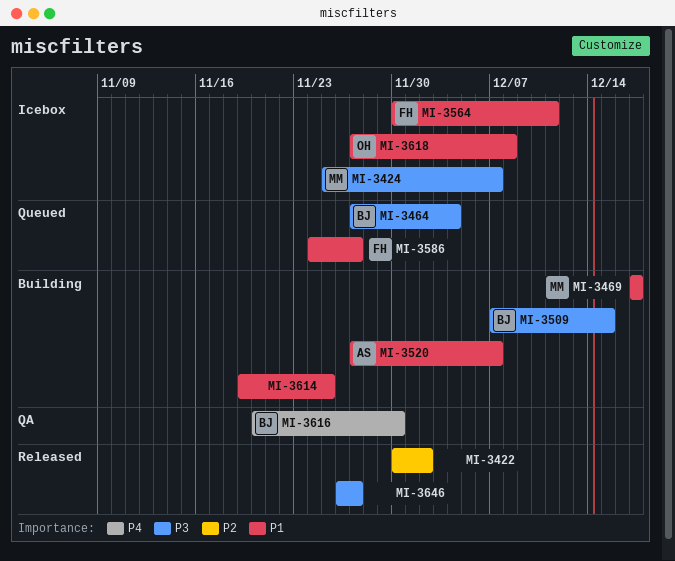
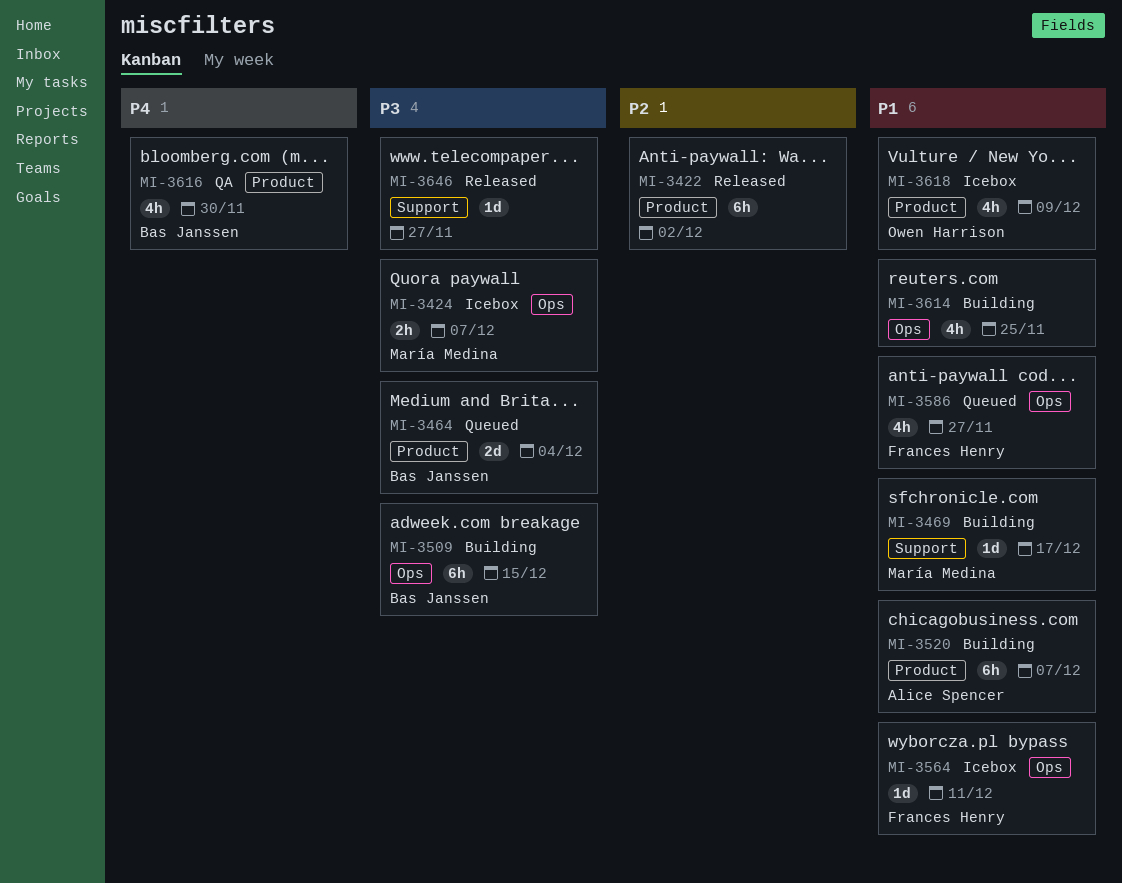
MI-3618, due: Dec 8 -> Dec 9

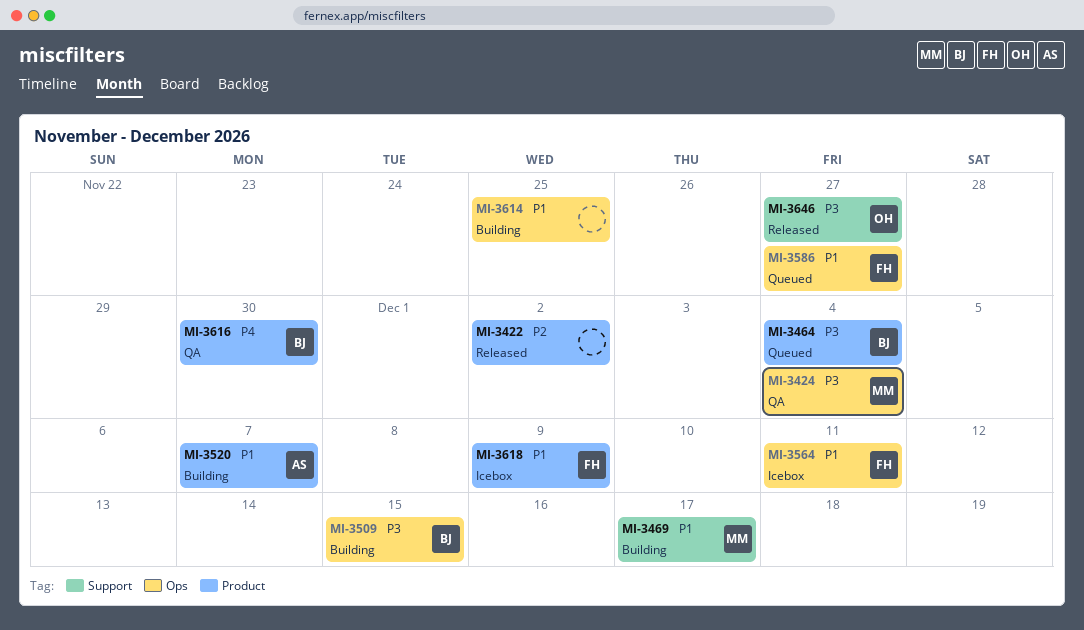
MI-3424, status: Icebox -> QA
MI-3424, due: Dec 7 -> Dec 4
MI-3618, owner: Owen Harrison -> Frances Henry
MI-3646, owner: none -> Owen Harrison

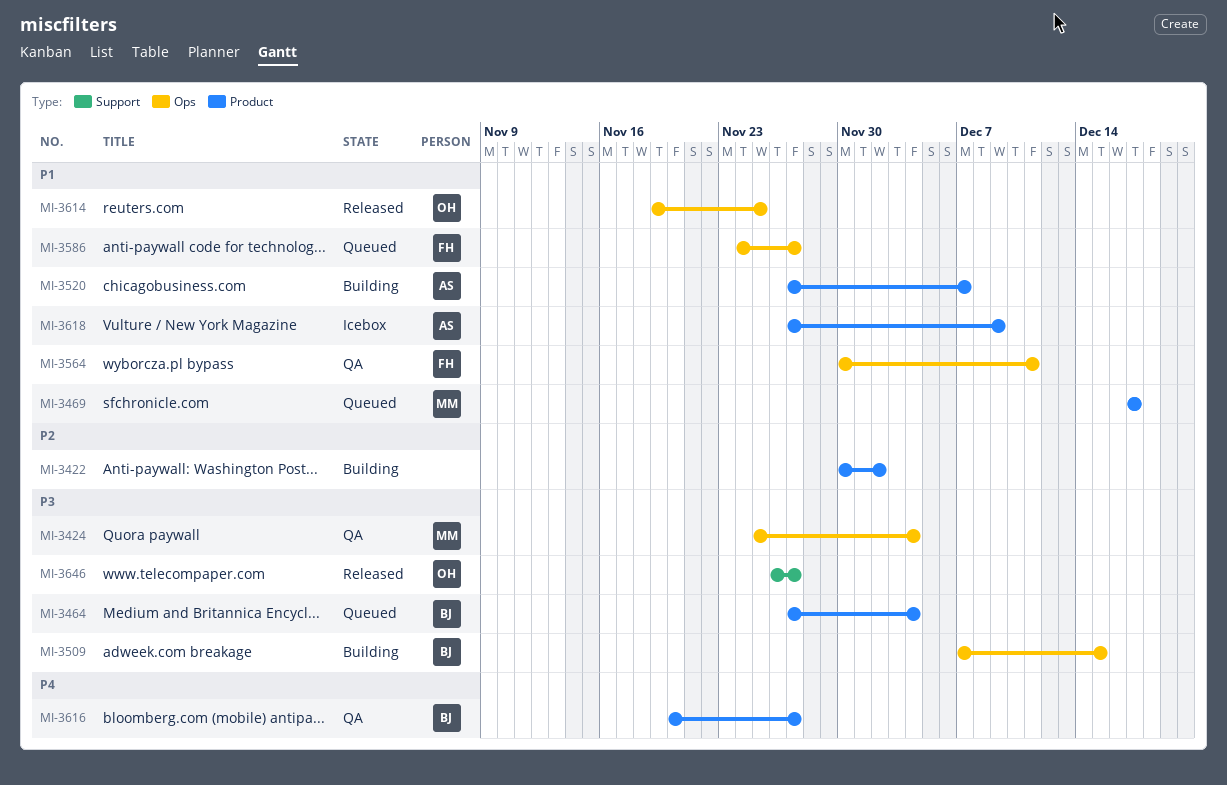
MI-3422, status: Released -> Building
MI-3469, status: Building -> Queued
MI-3469, label: Support -> Product
MI-3564, status: Icebox -> QA
MI-3614, status: Building -> Released
MI-3614, owner: none -> OH
MI-3616, due: Nov 30 -> Nov 27
MI-3618, owner: FH -> AS

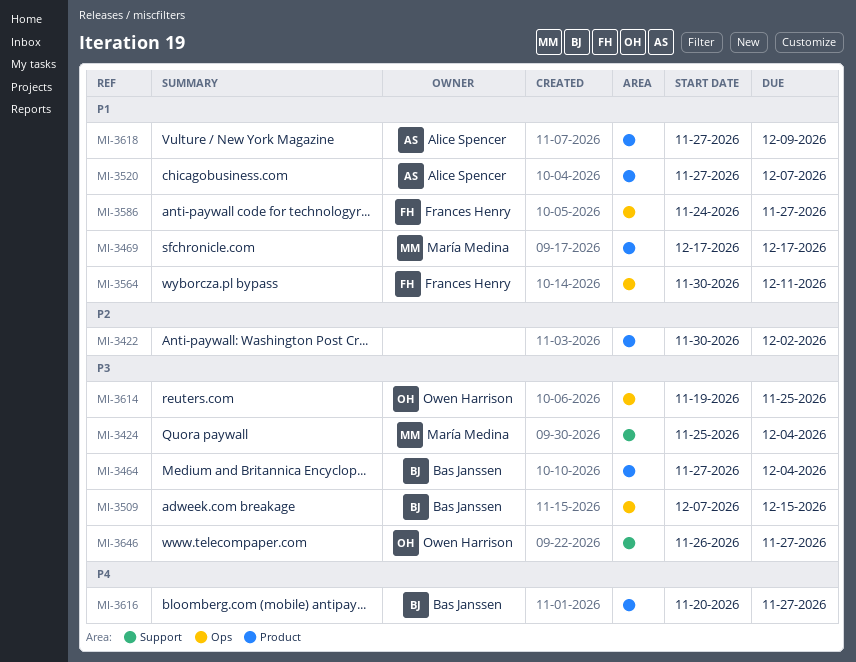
MI-3424, label: Ops -> Support
MI-3614, priority: P1 -> P3

